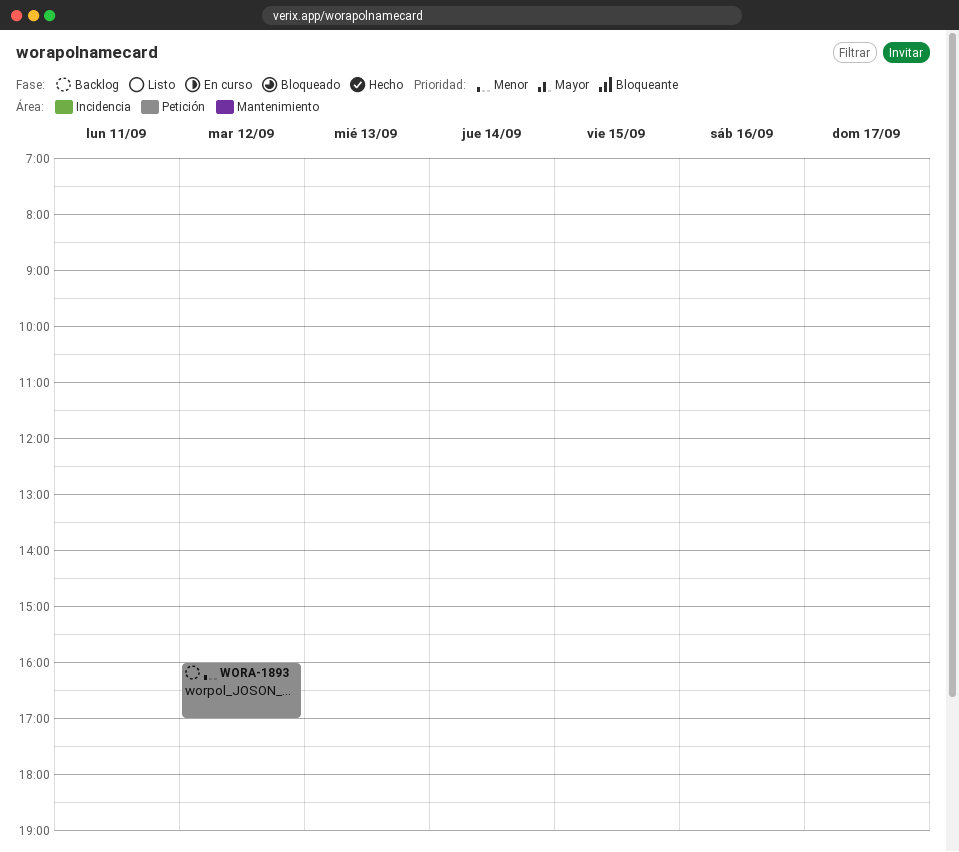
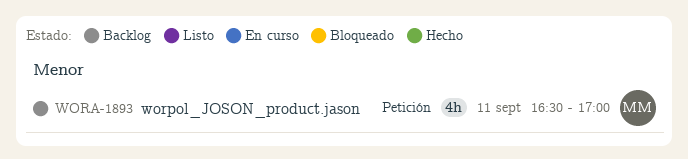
WORA-1893, day: Sep 12 -> Sep 11
WORA-1893, begins: 16:00 -> 16:30

